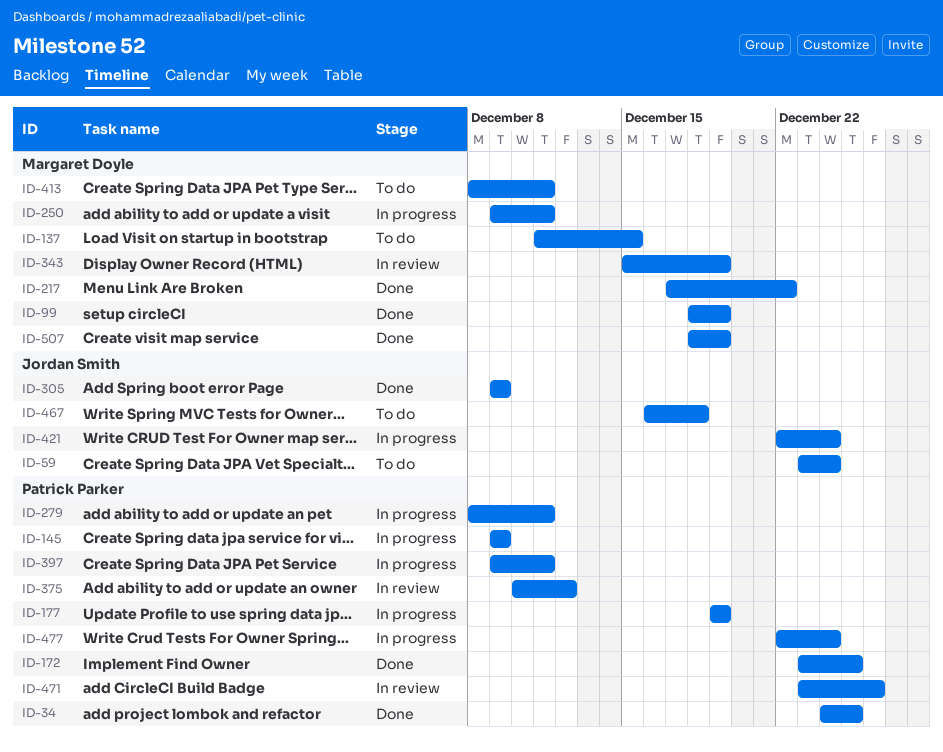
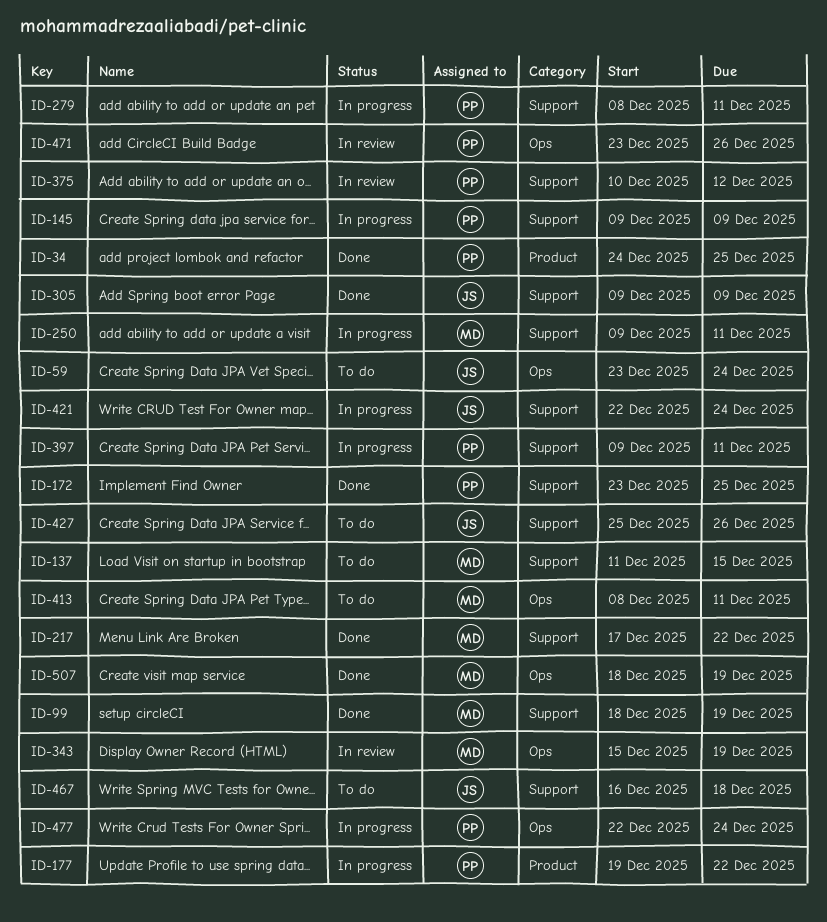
ID-177, due: Dec 19 -> Dec 22
ID-427: none -> present

